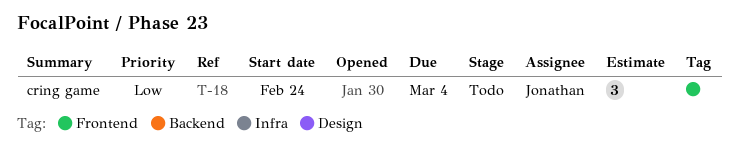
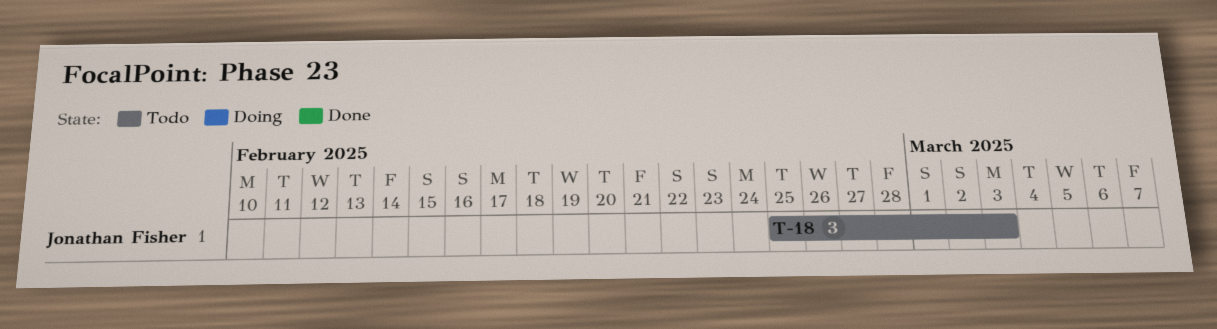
T-18, start: Feb 24 -> Feb 25
T-18, due: Mar 4 -> Mar 3

